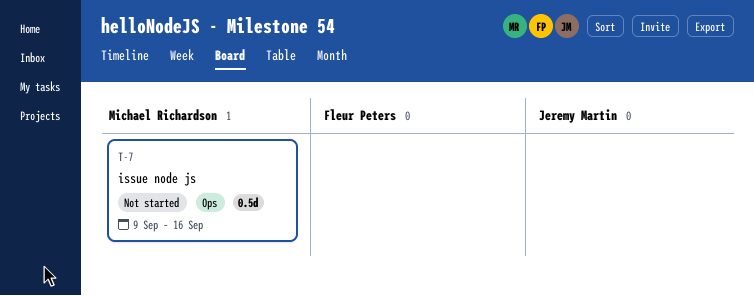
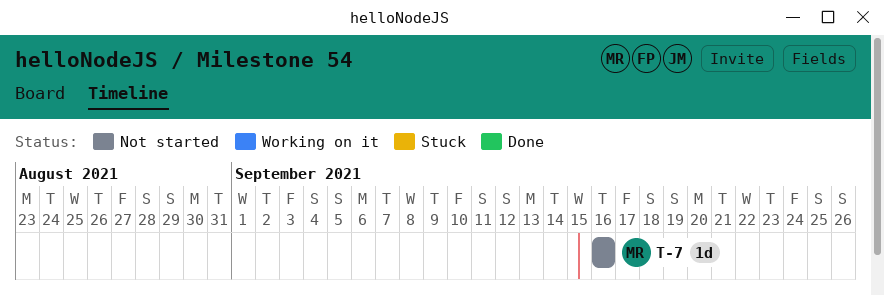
T-7, estimate: 0.5d -> 1d
T-7, start: Sep 9 -> Sep 16

